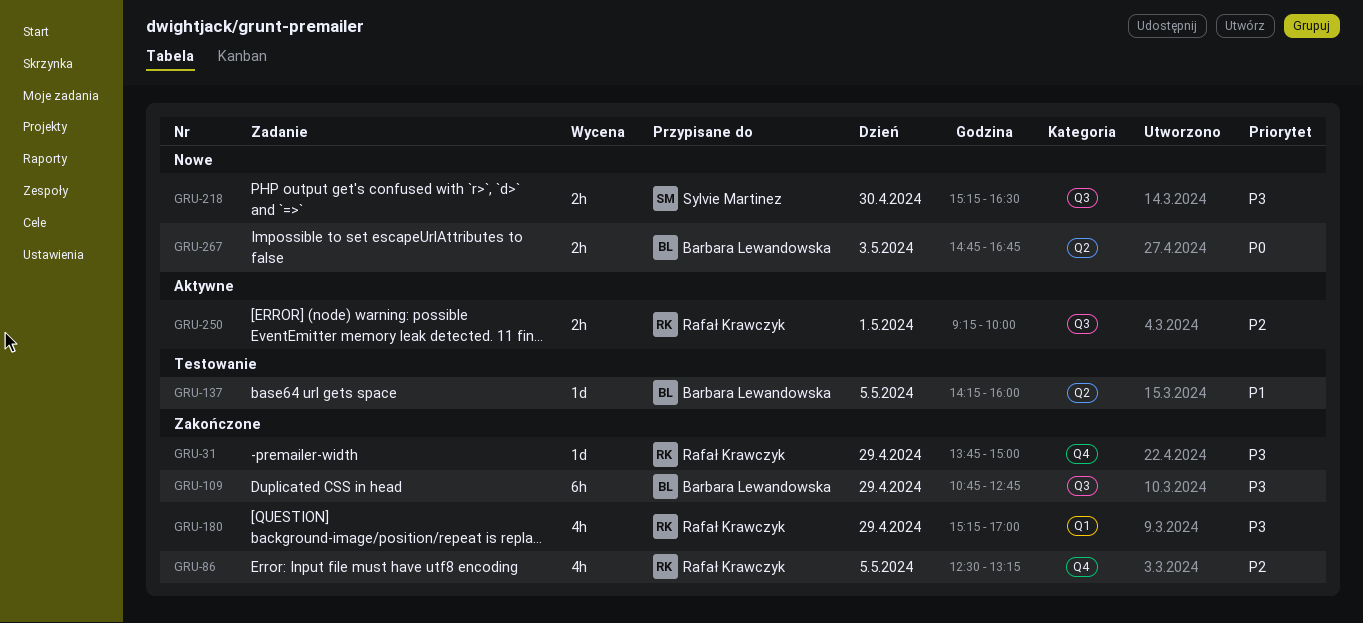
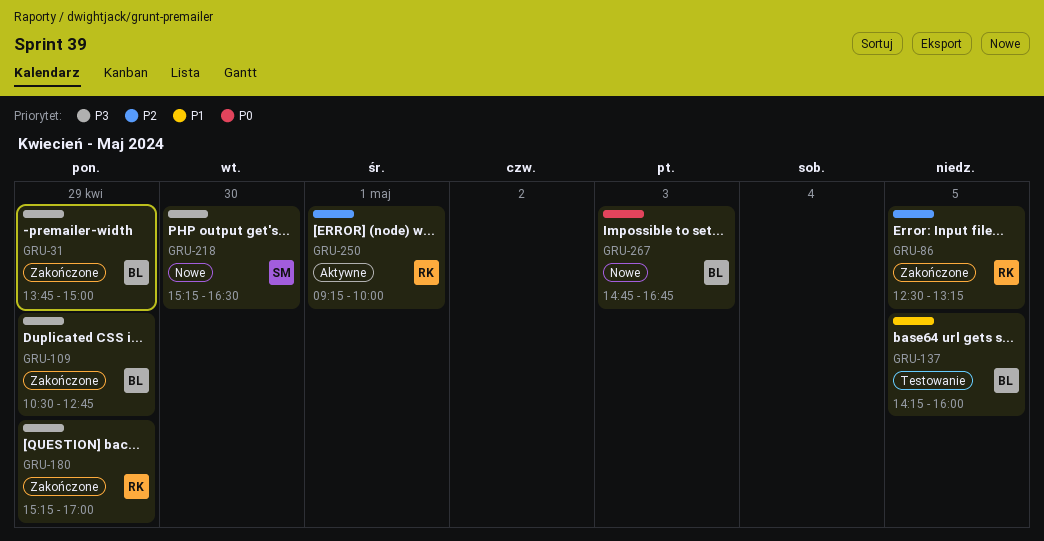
GRU-31, owner: Rafał Krawczyk -> Barbara Lewandowska
GRU-109, begins: 10:45 -> 10:30

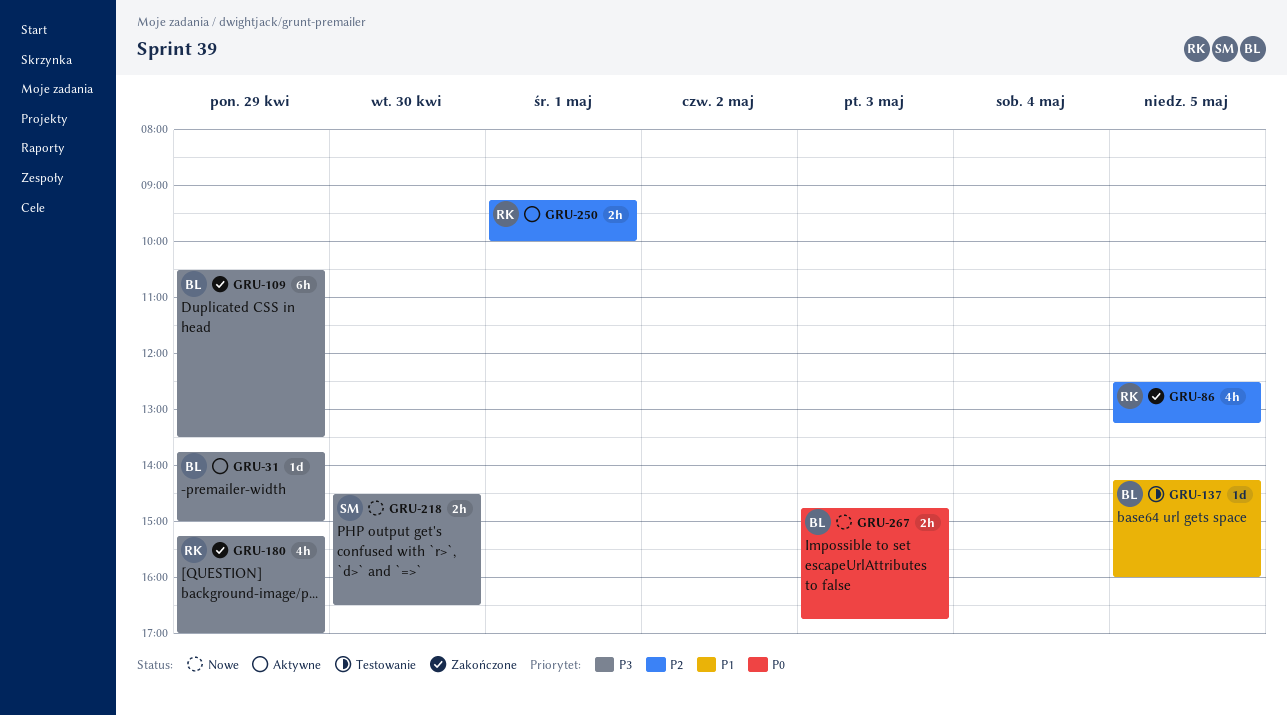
GRU-31, status: Zakończone -> Aktywne
GRU-109, ends: 12:45 -> 13:30
GRU-218, begins: 15:15 -> 14:30

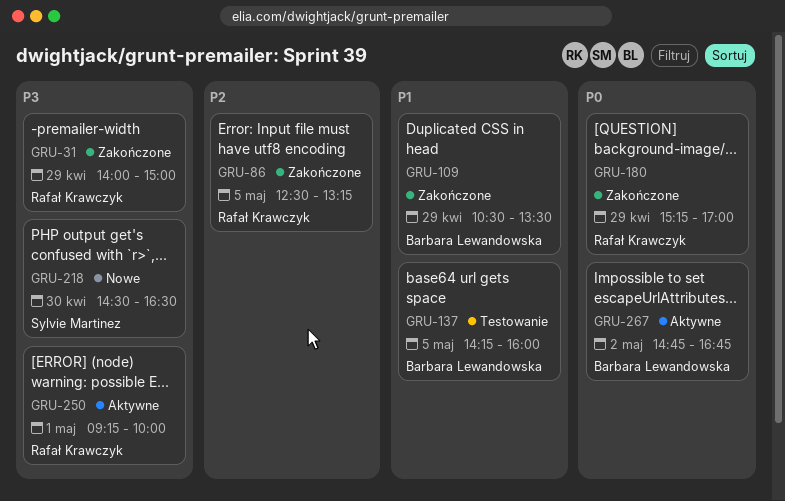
GRU-31, status: Aktywne -> Zakończone
GRU-31, owner: Barbara Lewandowska -> Rafał Krawczyk
GRU-31, begins: 13:45 -> 14:00
GRU-109, priority: P3 -> P1
GRU-180, priority: P3 -> P0
GRU-250, priority: P2 -> P3
GRU-267, status: Nowe -> Aktywne
GRU-267, day: May 3 -> May 2

